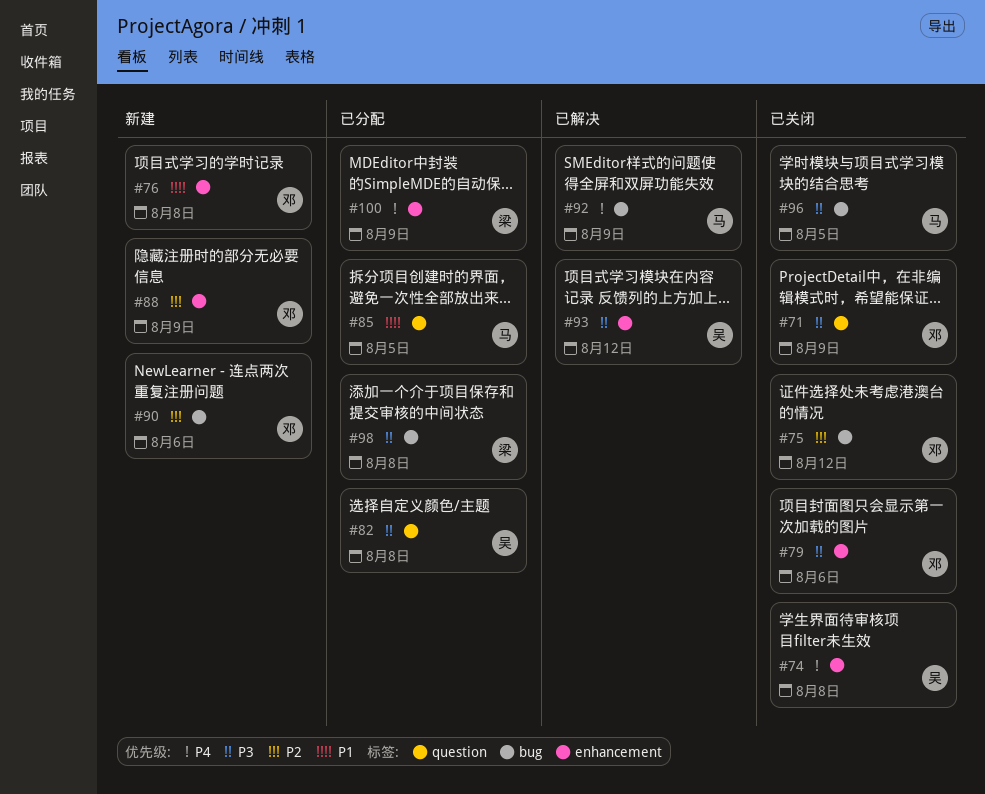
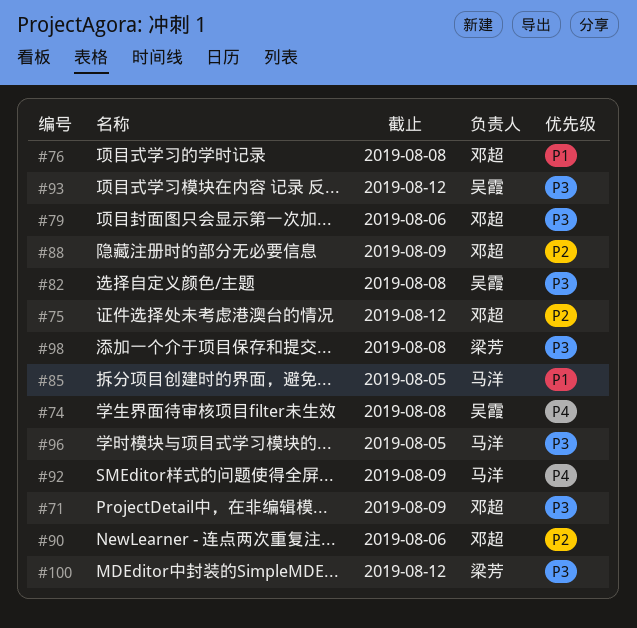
#100, priority: P4 -> P3
#100, due: Aug 9 -> Aug 12

